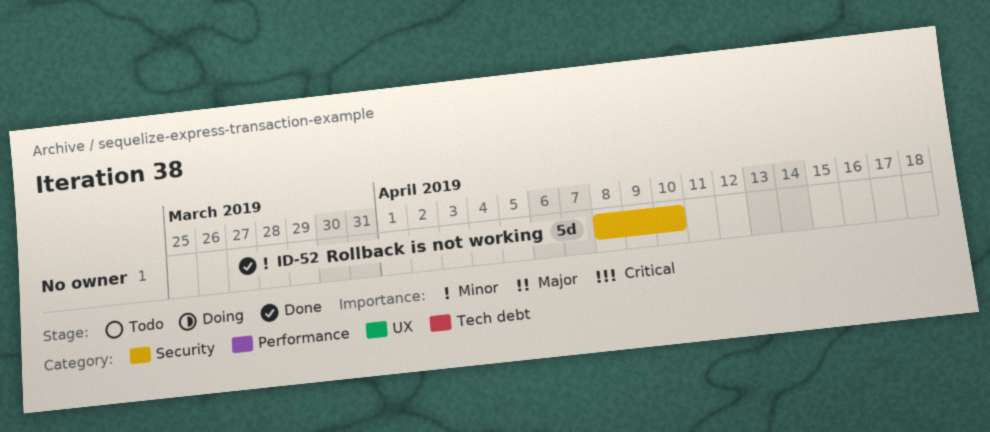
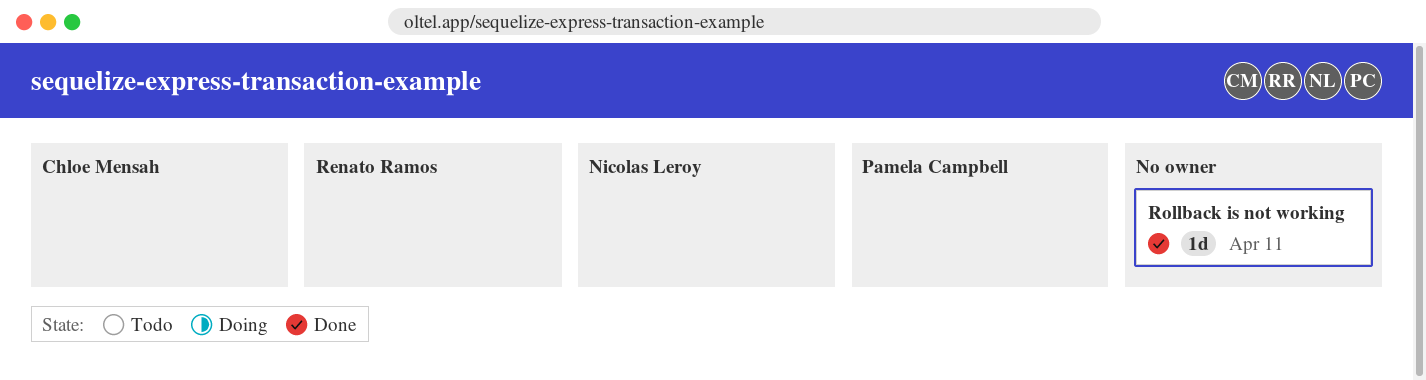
Rollback is not working, estimate: 5d -> 1d
Rollback is not working, due: Apr 10 -> Apr 11

